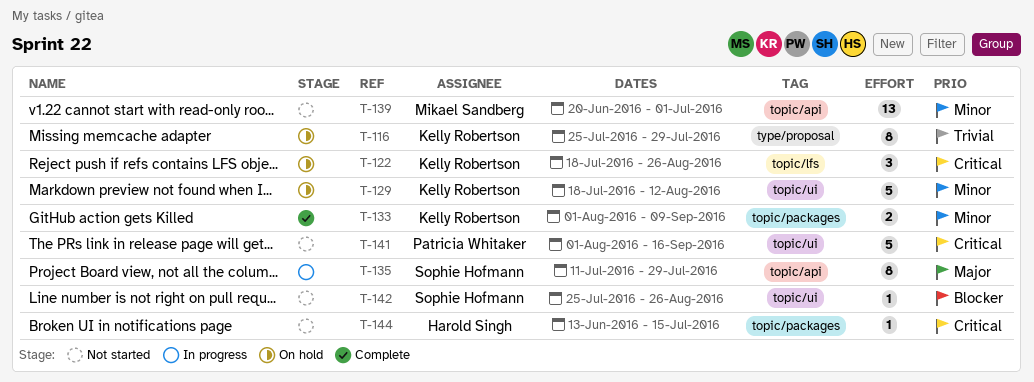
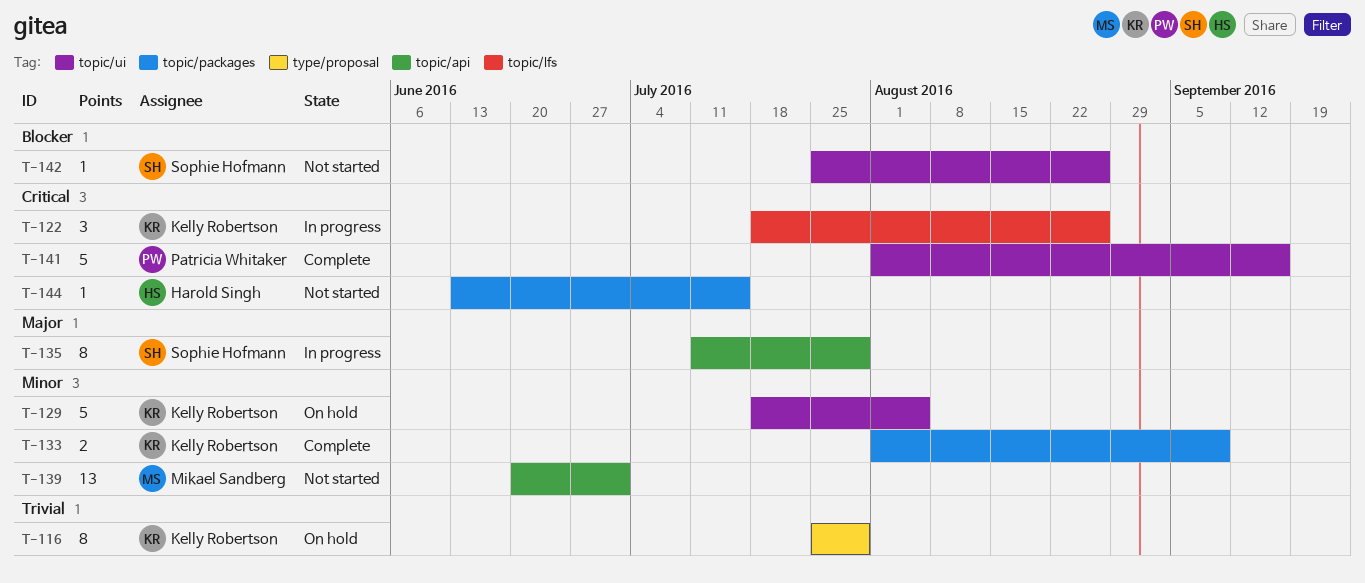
T-122, status: On hold -> In progress
T-129, due: Aug 12 -> Aug 5
T-141, status: Not started -> Complete

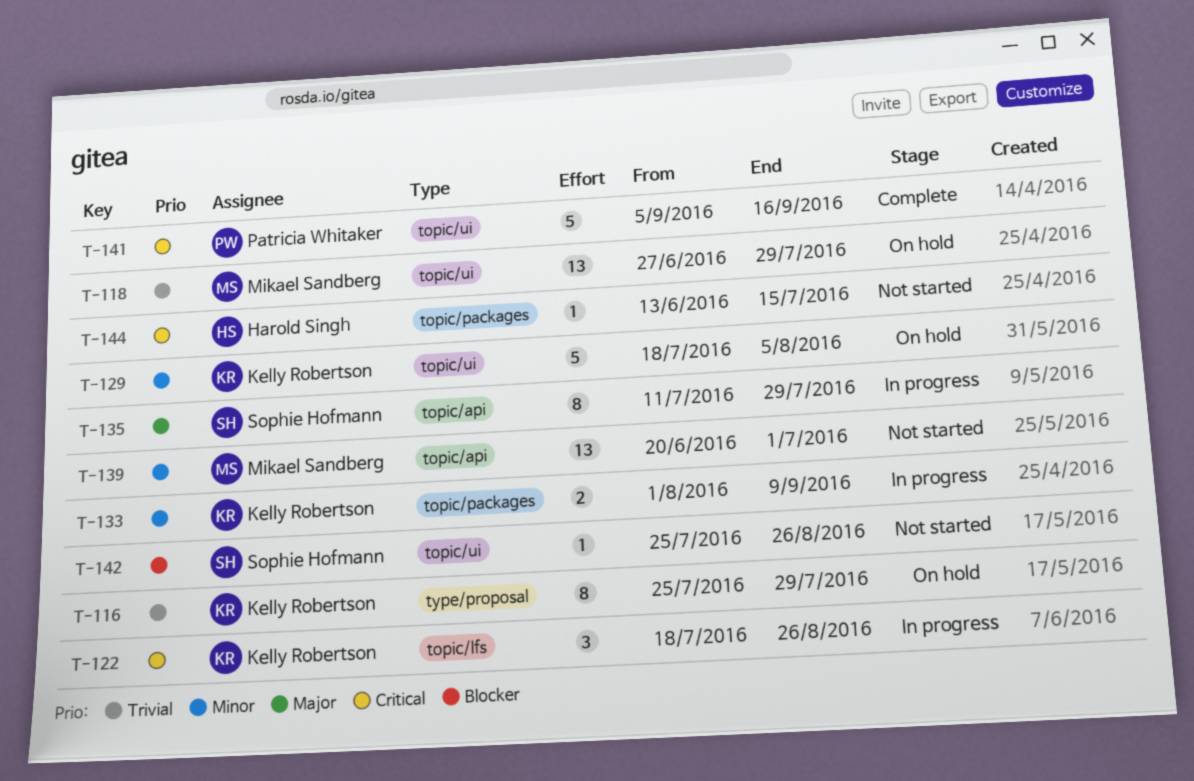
T-118: none -> present
T-133, status: Complete -> In progress
T-141, start: Aug 1 -> Sep 5

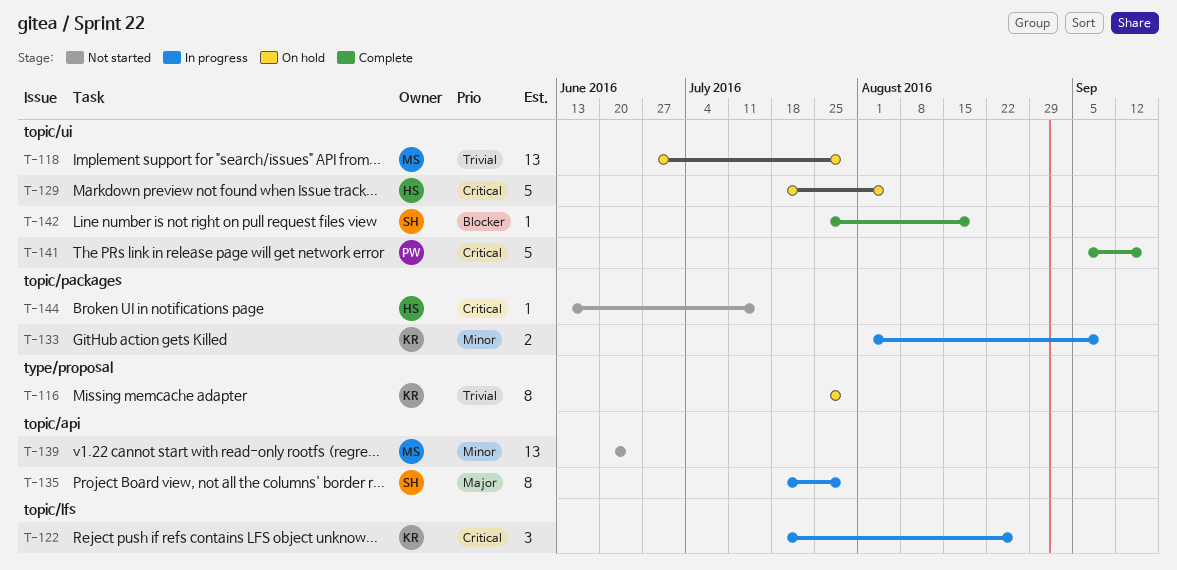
T-129, owner: Kelly Robertson -> Harold Singh
T-129, priority: Minor -> Critical
T-135, start: Jul 11 -> Jul 18
T-139, due: Jul 1 -> Jun 24
T-142, status: Not started -> Complete
T-142, due: Aug 26 -> Aug 19

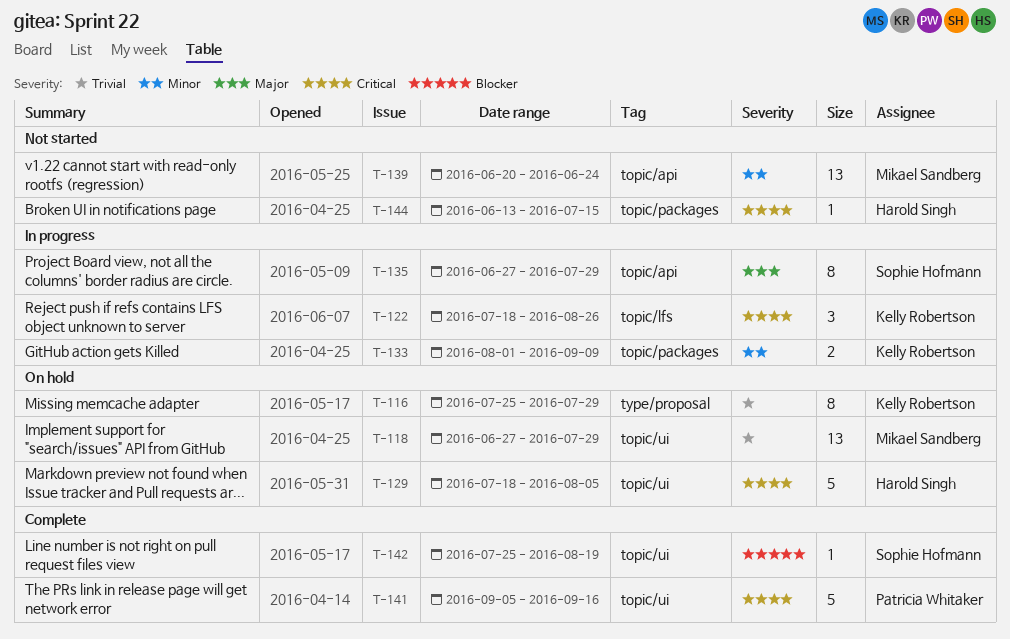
T-135, start: Jul 18 -> Jun 27

